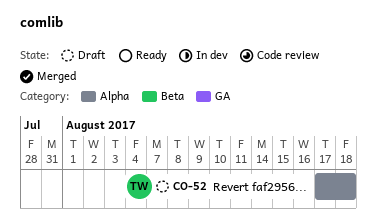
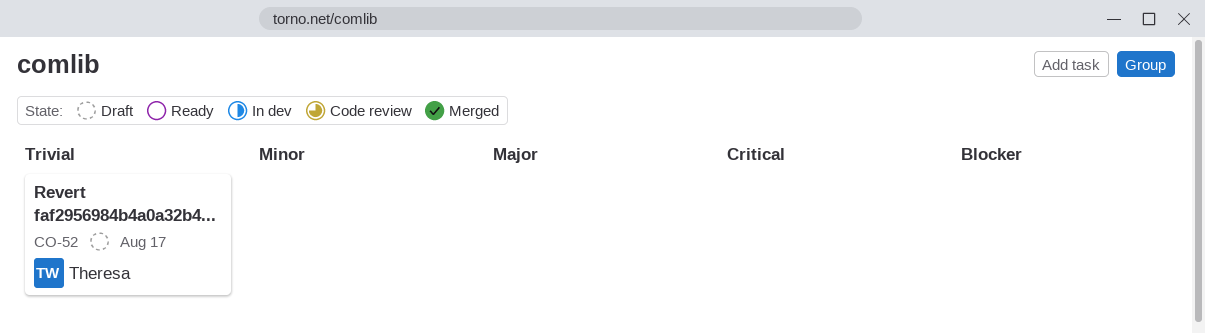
CO-52, due: Aug 18 -> Aug 17

